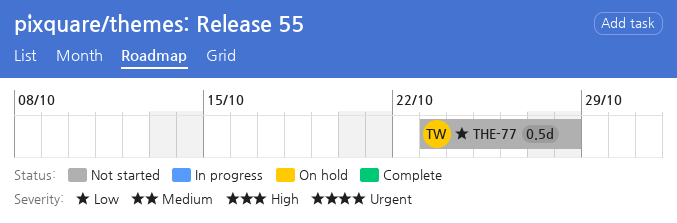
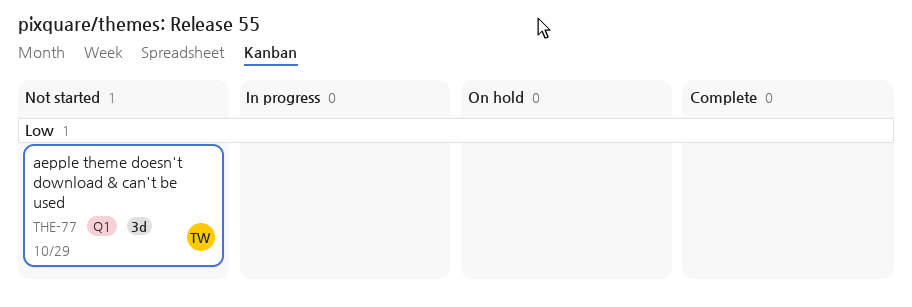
THE-77, estimate: 0.5d -> 3d
THE-77, due: Oct 28 -> Oct 29

